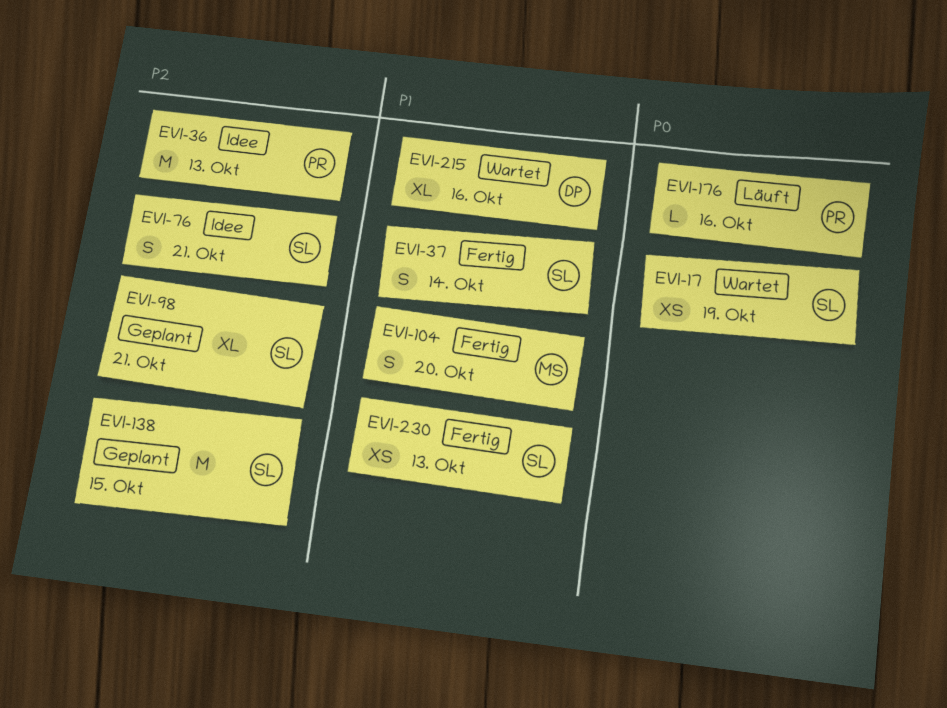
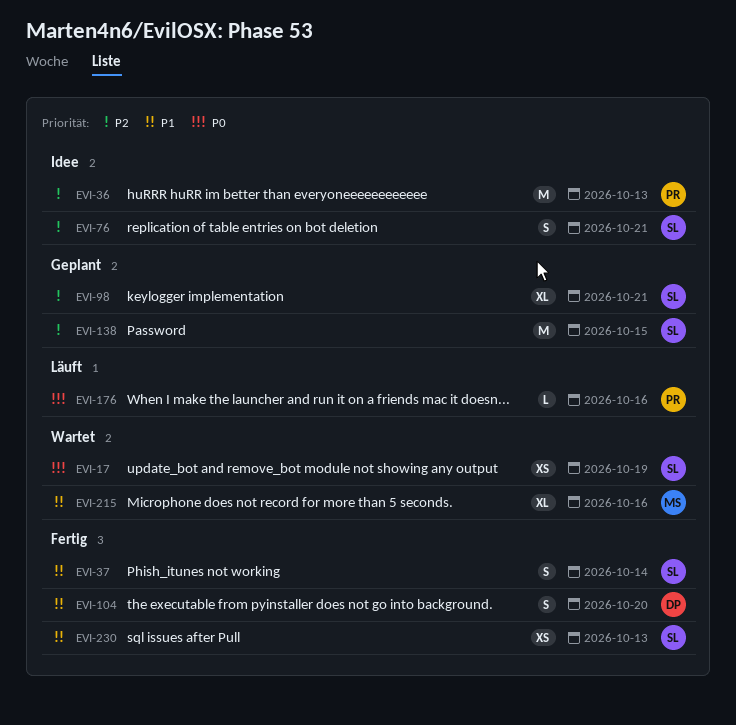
EVI-104, owner: MS -> DP
EVI-215, owner: DP -> MS

